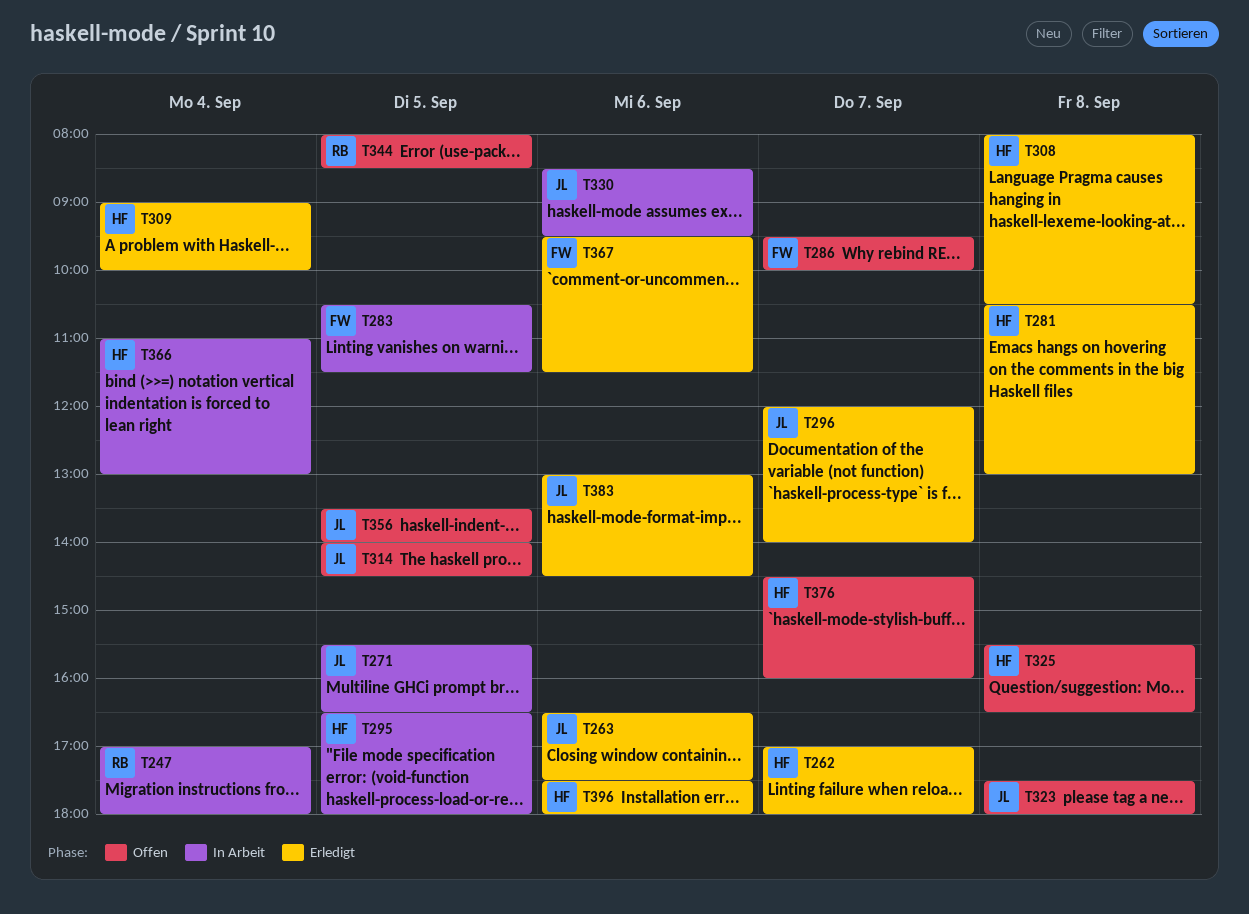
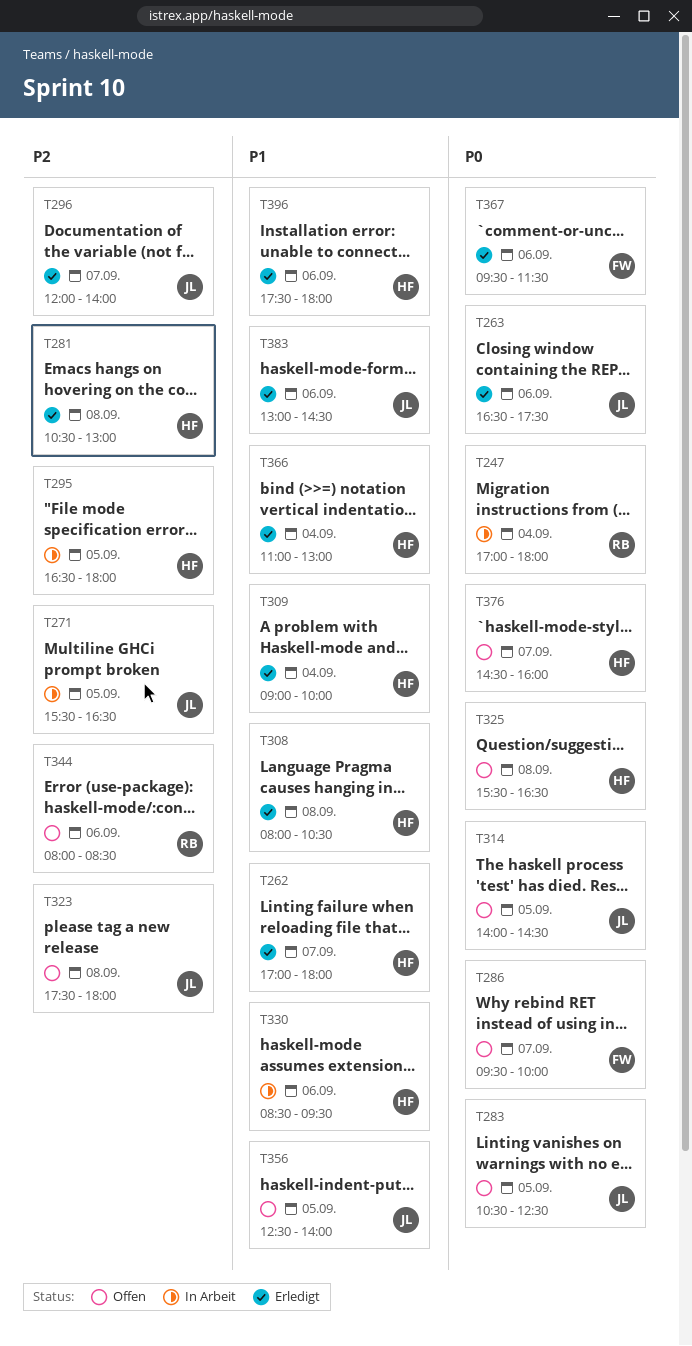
T283, status: In Arbeit -> Offen
T283, owner: FW -> JL
T283, ends: 11:30 -> 12:30
T330, owner: JL -> HF
T344, day: Sep 5 -> Sep 6
T356, begins: 13:30 -> 12:30
T366, status: In Arbeit -> Erledigt

